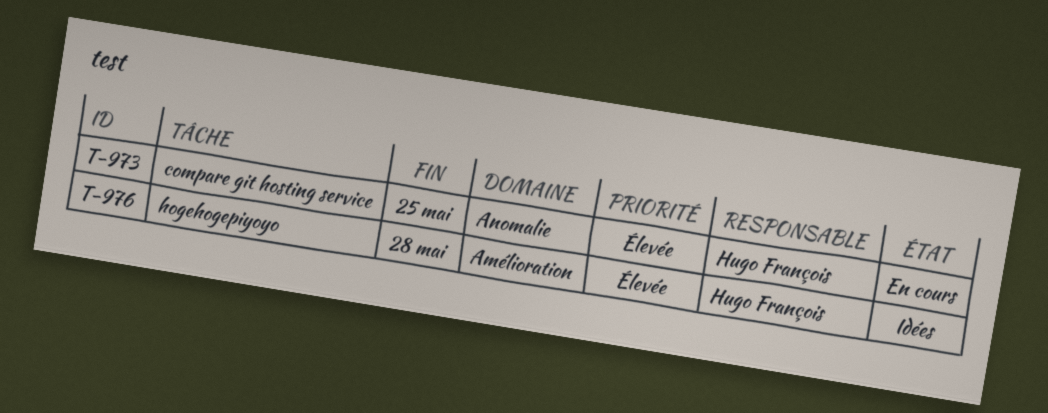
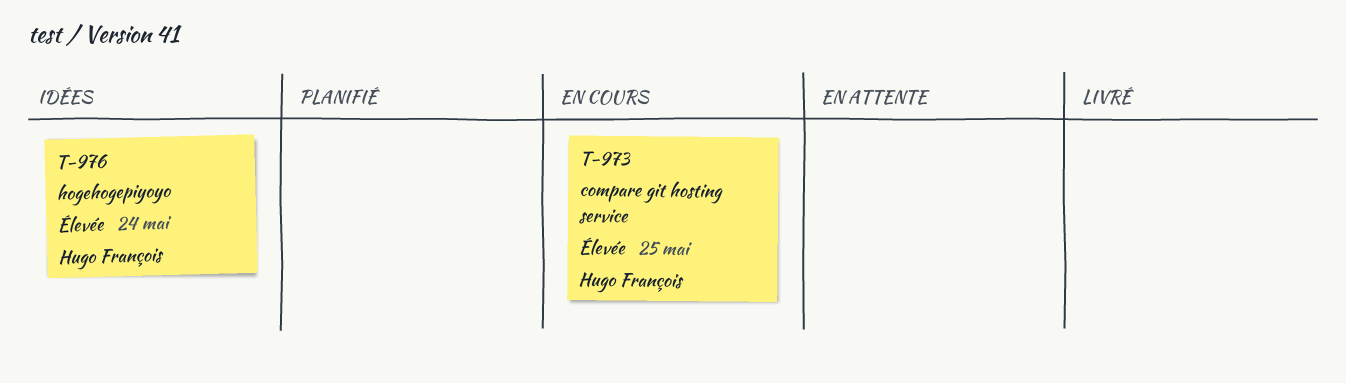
T-976, due: May 28 -> May 24

